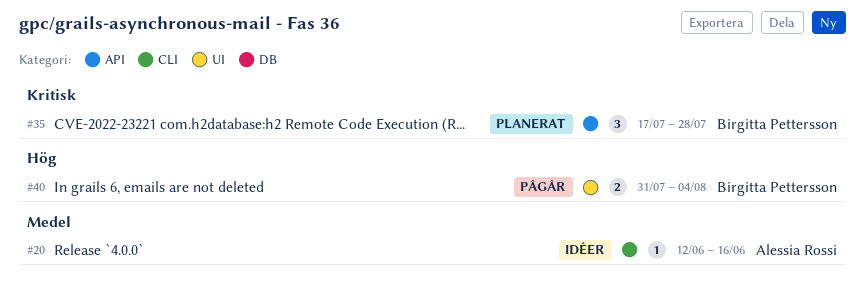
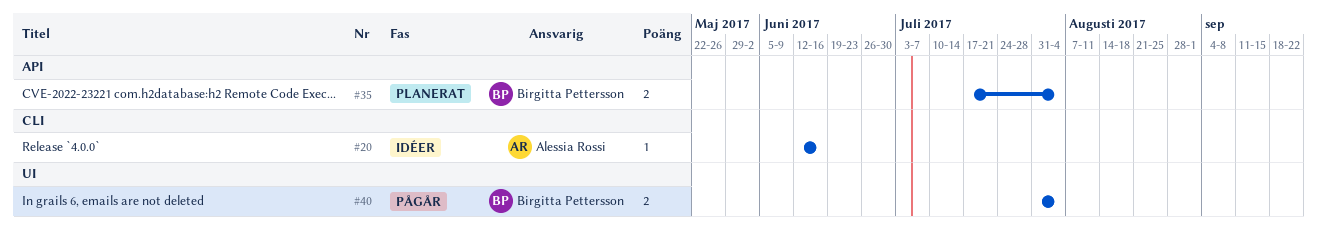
#35, estimate: 3 -> 2
#35, due: Jul 28 -> Aug 4

